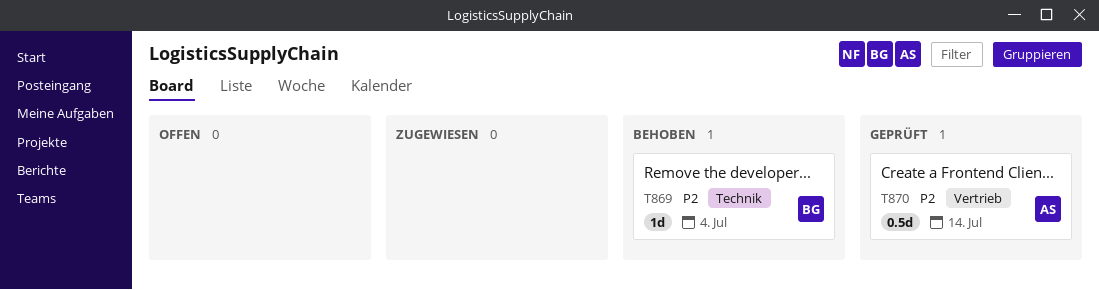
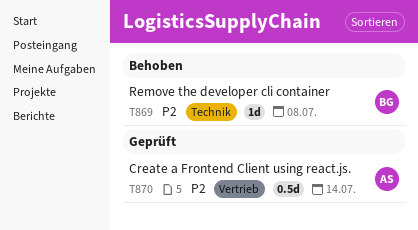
T869, due: Jul 4 -> Jul 8

